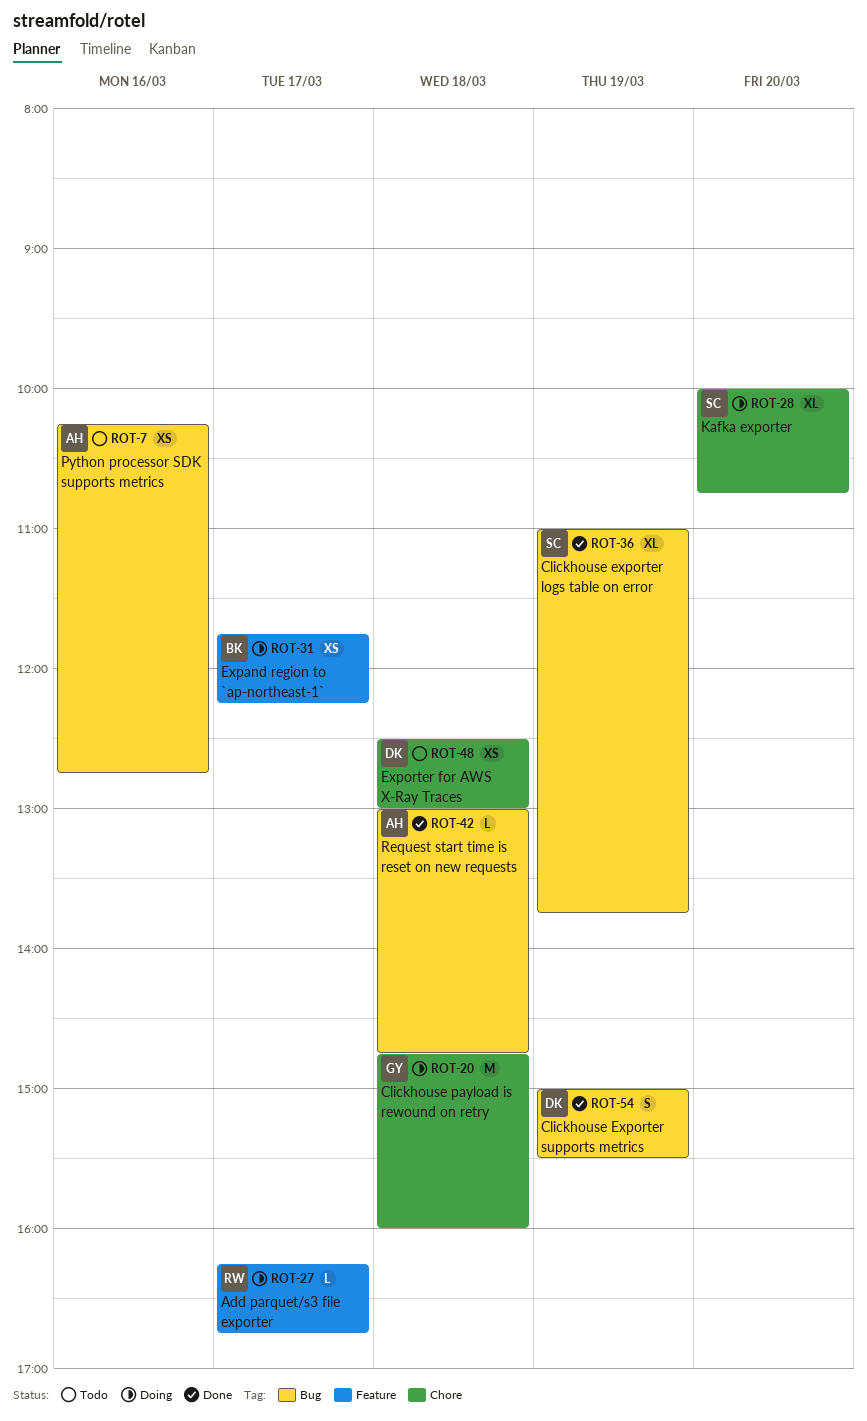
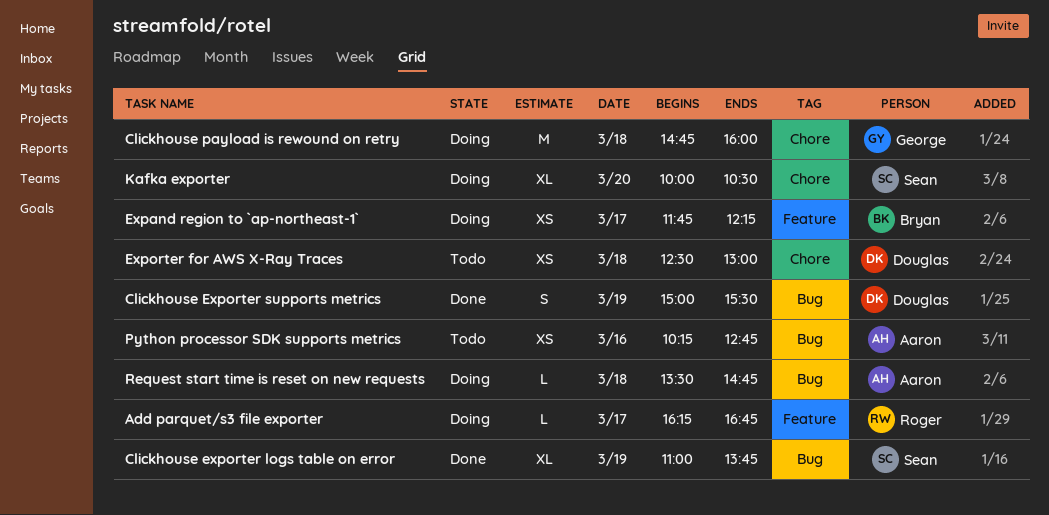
Kafka exporter, ends: 10:45 -> 10:30
Request start time is reset on new requests, status: Done -> Doing
Request start time is reset on new requests, begins: 13:00 -> 13:30

